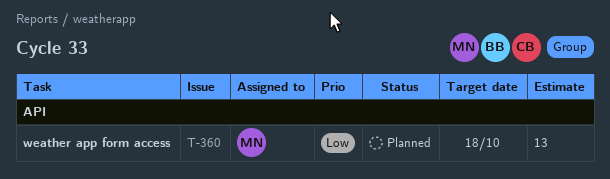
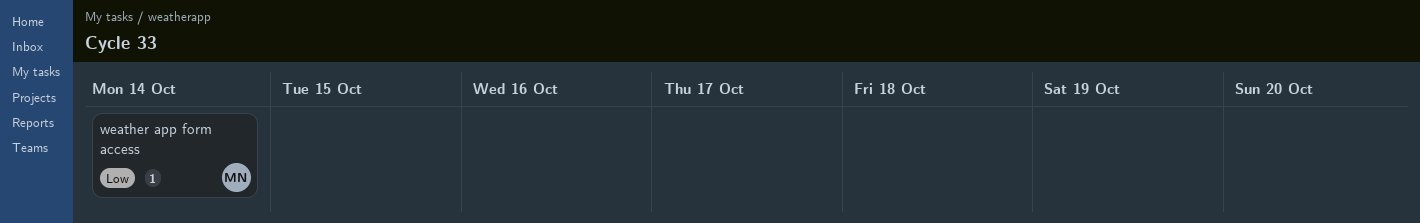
weather app form access, estimate: 13 -> 1
weather app form access, due: Oct 18 -> Oct 14

